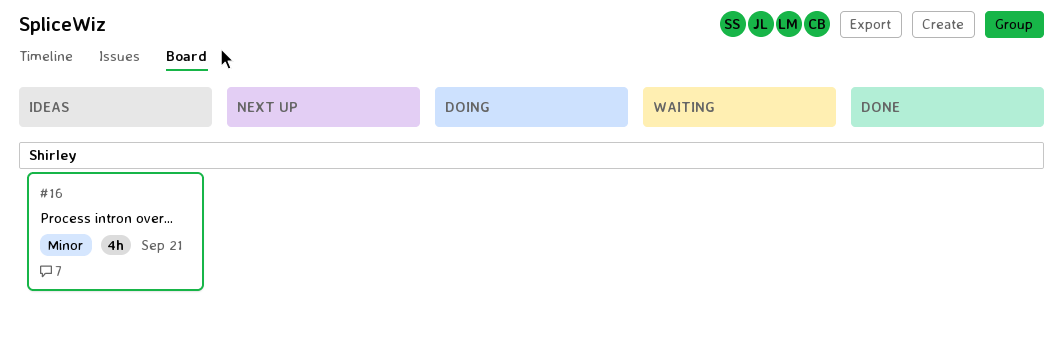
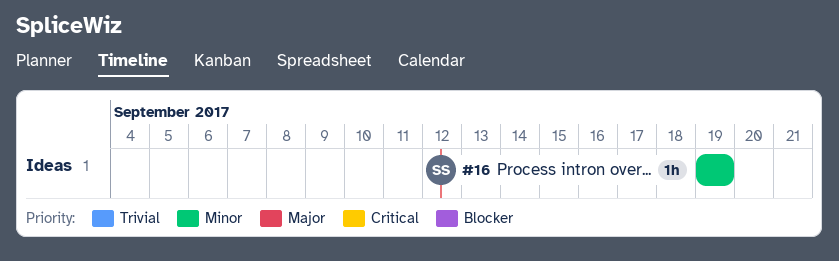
#16, estimate: 4h -> 1h
#16, due: Sep 21 -> Sep 19

